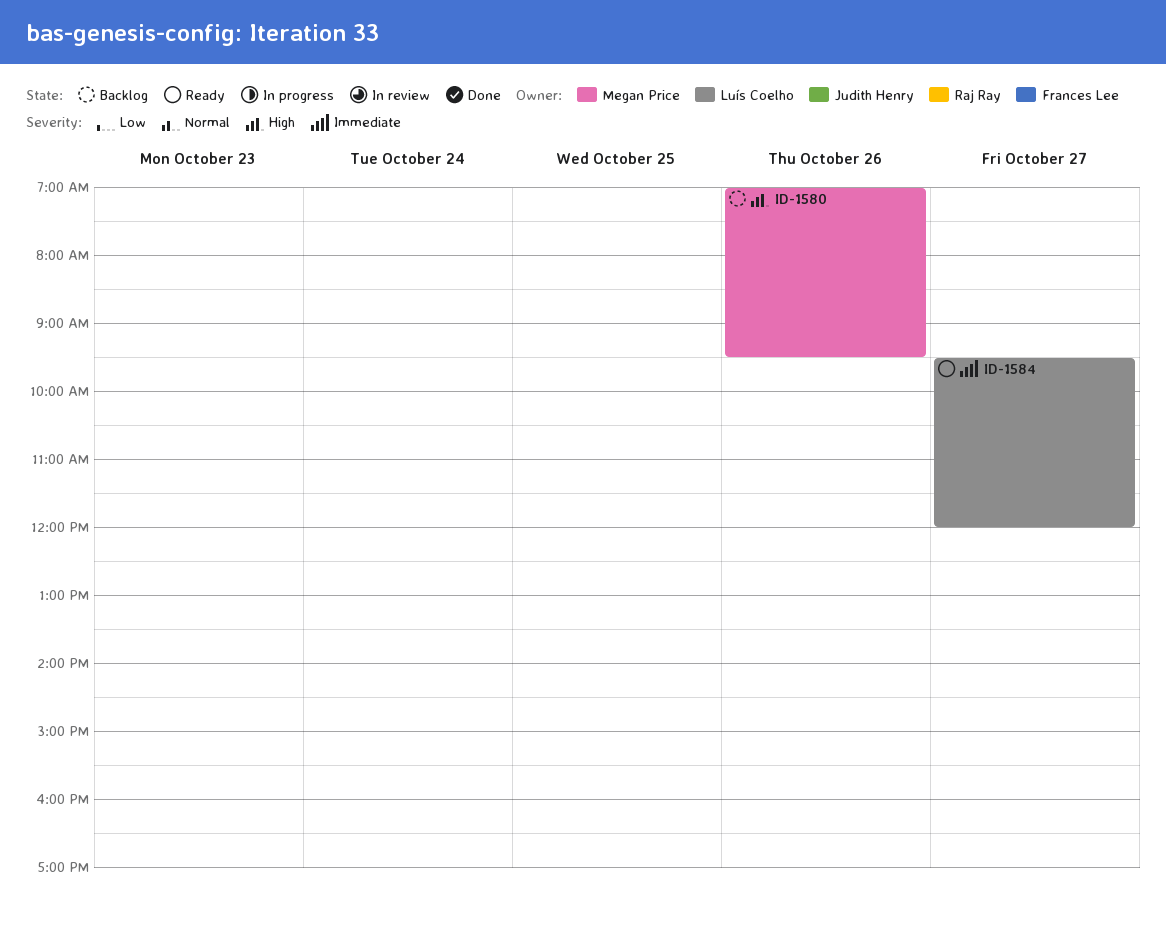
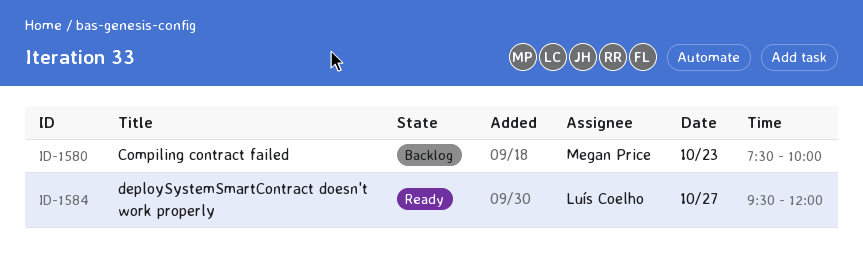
ID-1580, day: Oct 26 -> Oct 23
ID-1580, begins: 07:00 -> 07:30
ID-1580, ends: 09:30 -> 10:00

